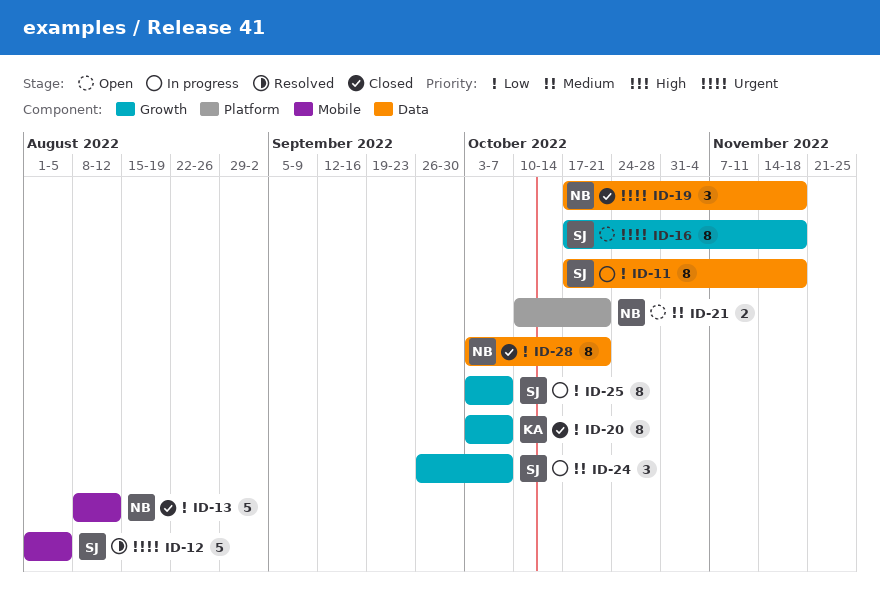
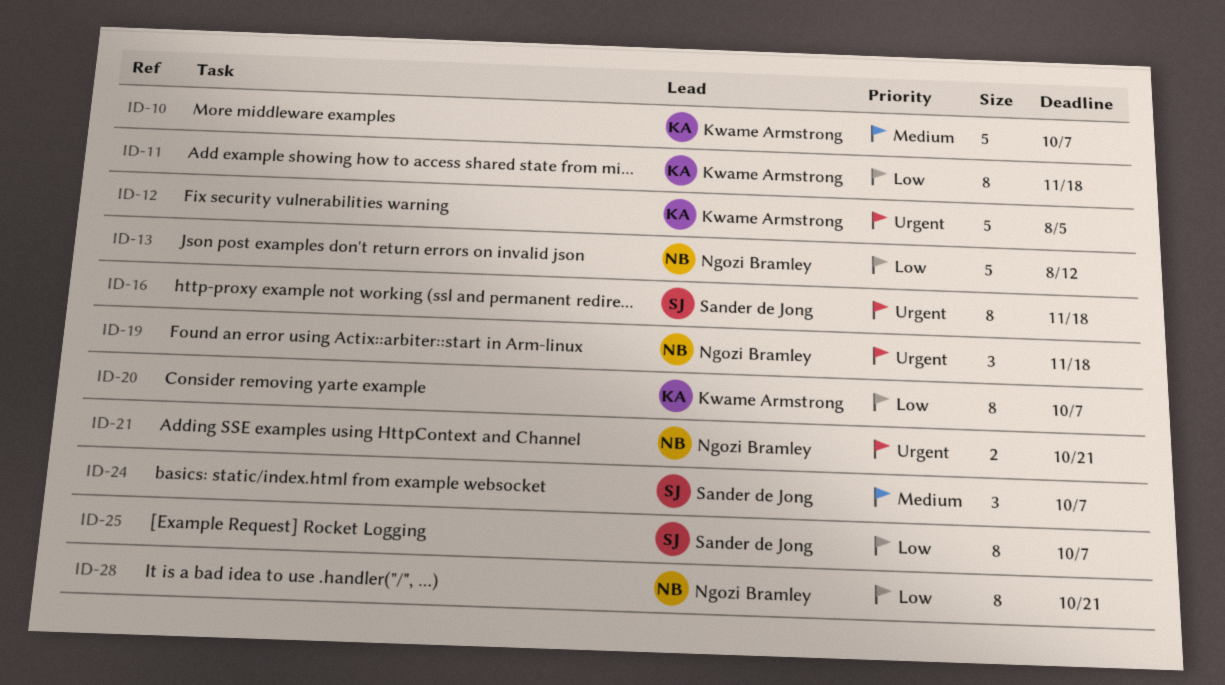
ID-10: none -> present
ID-11, owner: Sander de Jong -> Kwame Armstrong
ID-12, owner: Sander de Jong -> Kwame Armstrong
ID-21, priority: Medium -> Urgent

